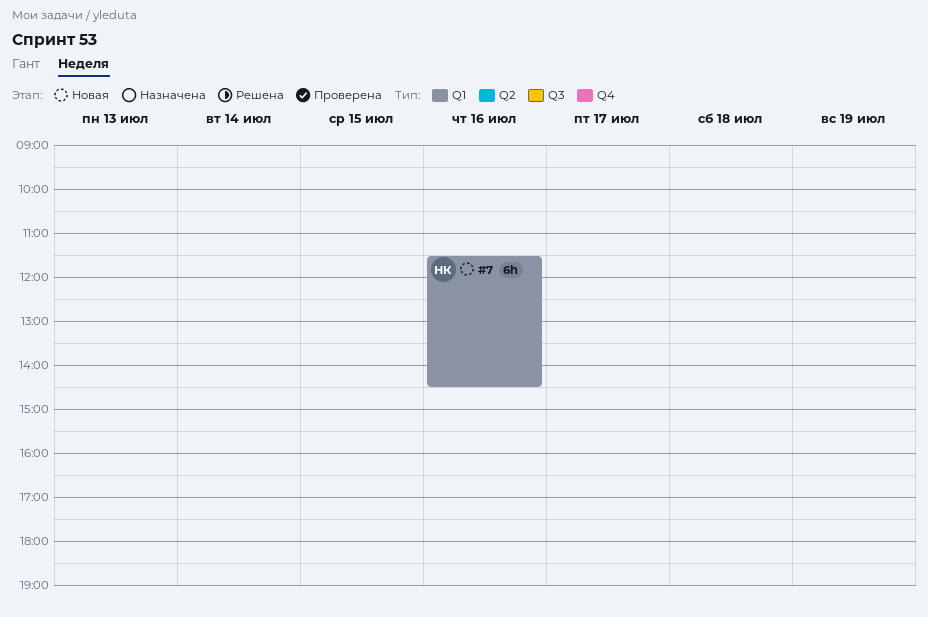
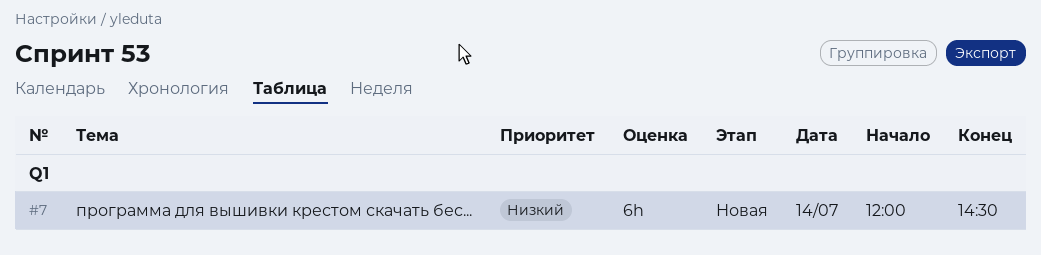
#7, day: Jul 16 -> Jul 14
#7, begins: 11:30 -> 12:00

